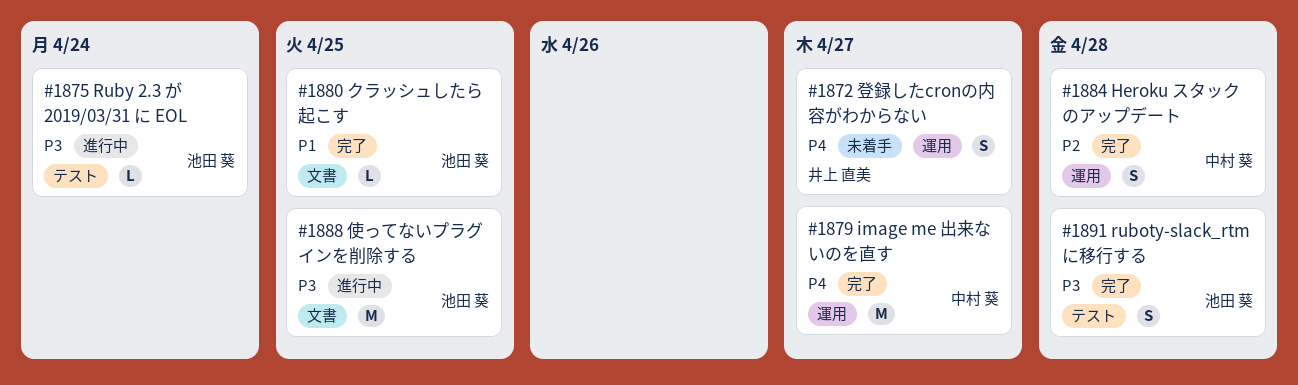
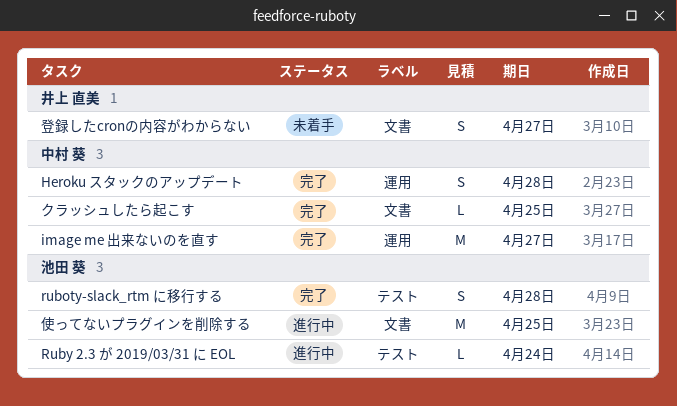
クラッシュしたら起こす, owner: 池田 葵 -> 中村 葵
登録したcronの内容がわからない, label: 運用 -> 文書

